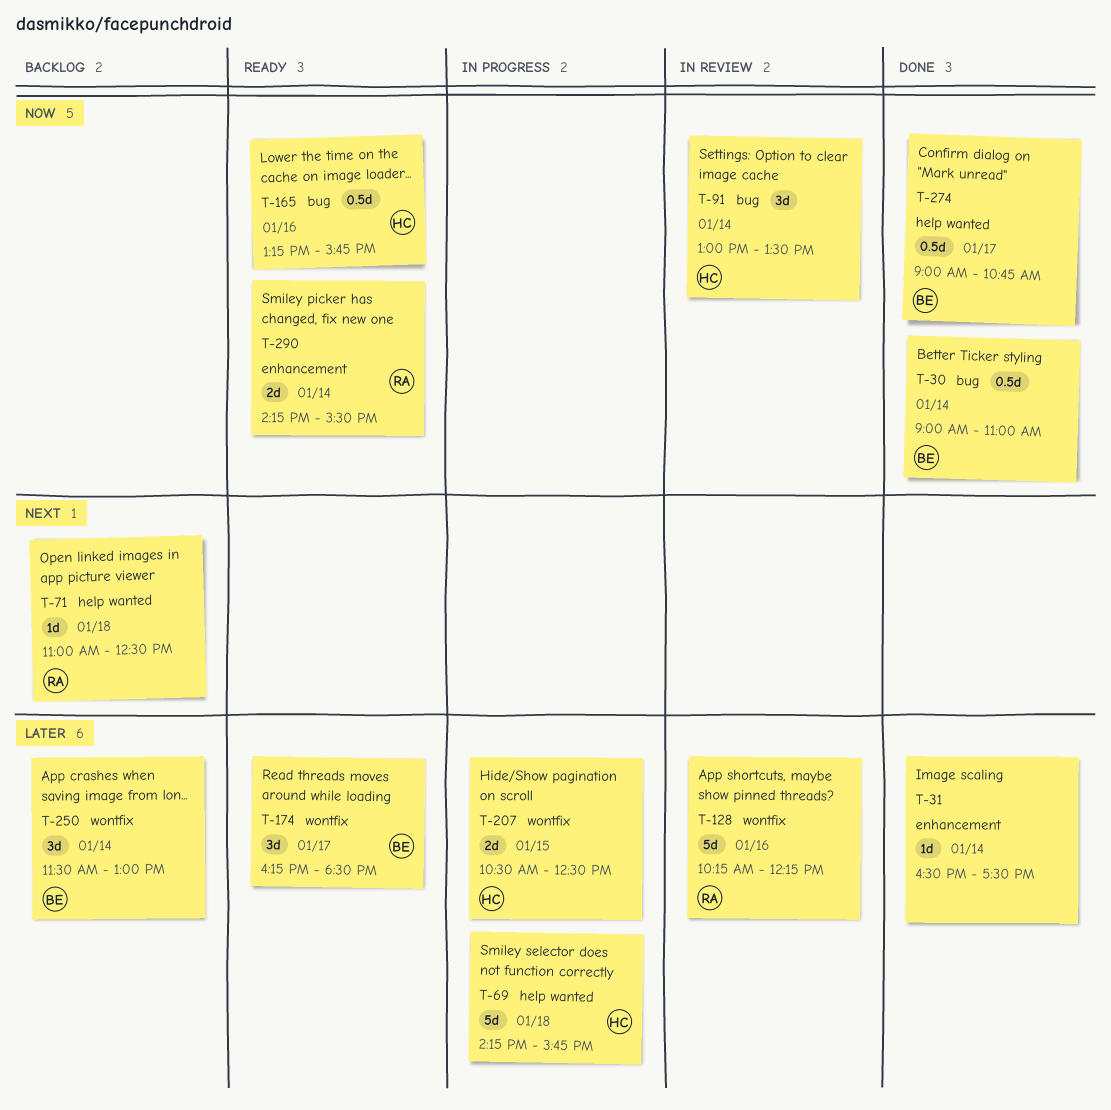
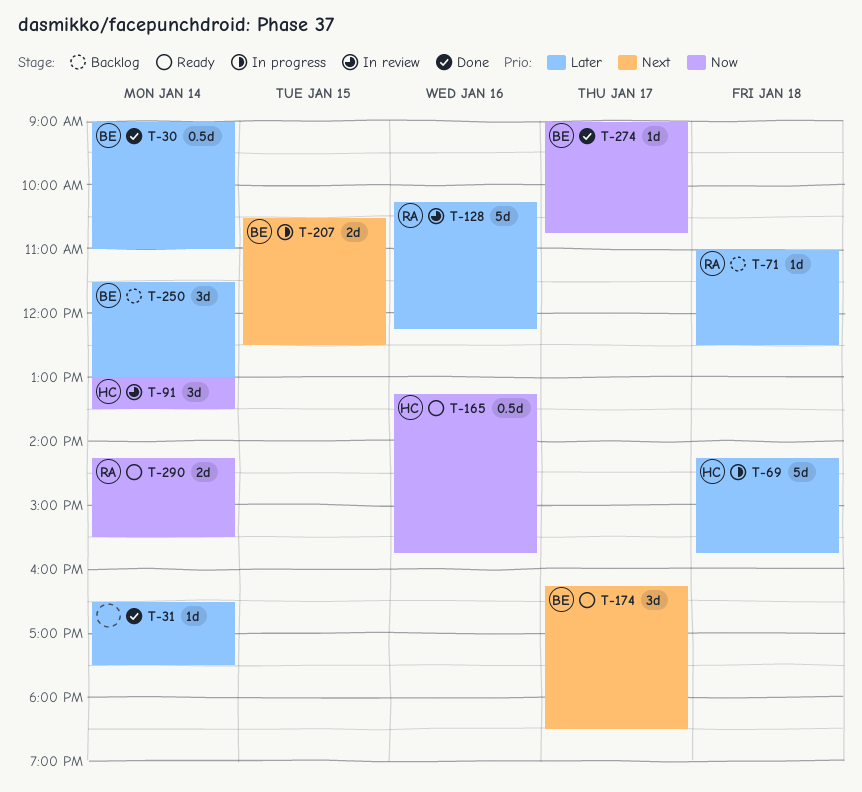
T-30, priority: Now -> Later
T-71, priority: Next -> Later
T-174, priority: Later -> Next
T-207, owner: HC -> BE
T-207, priority: Later -> Next
T-274, estimate: 0.5d -> 1d

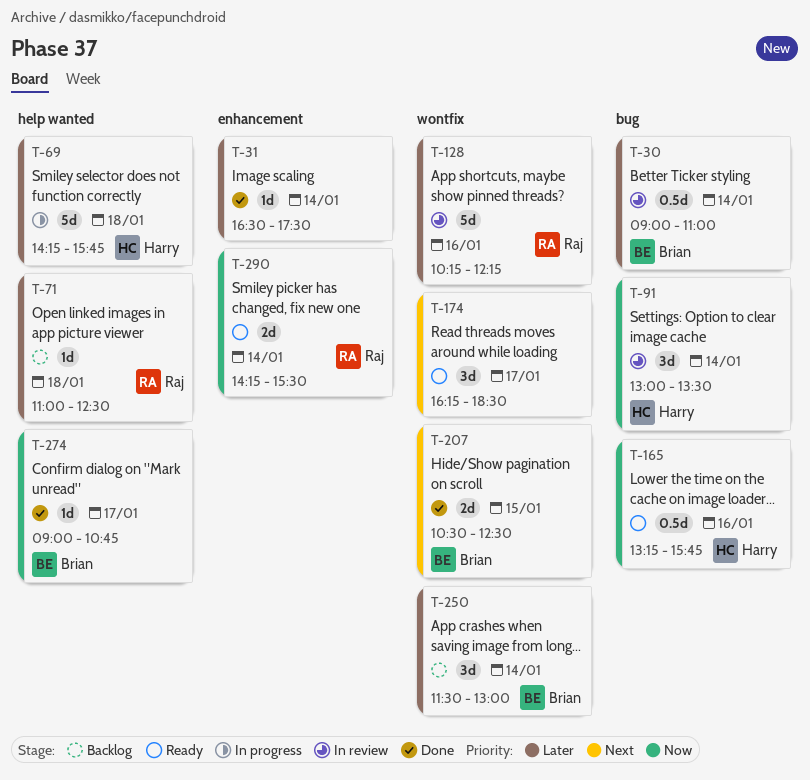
T-30, status: Done -> In review
T-174, owner: Brian -> none
T-207, status: In progress -> Done

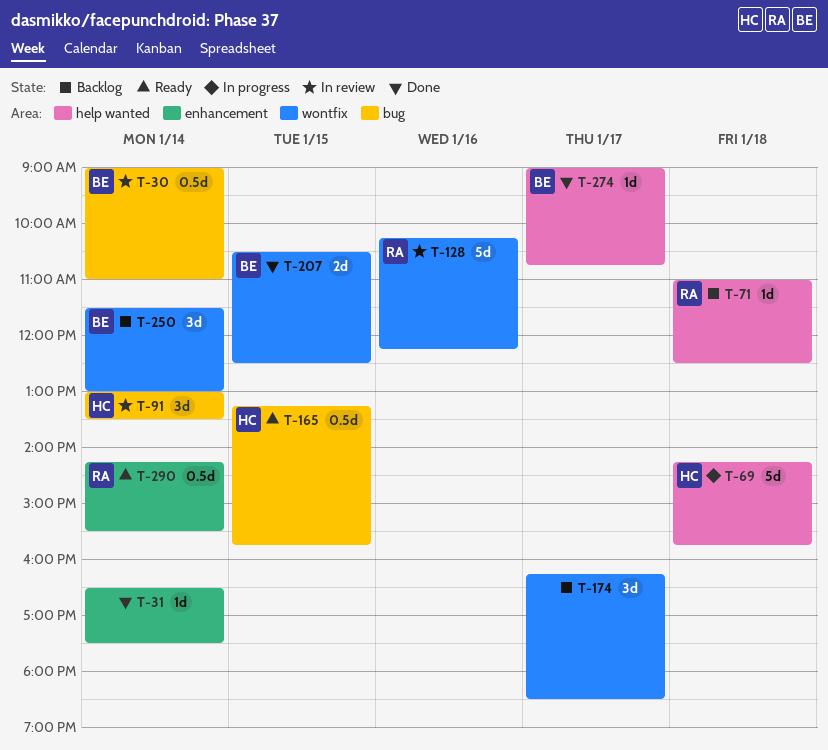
T-165, day: Jan 16 -> Jan 15
T-174, status: Ready -> Backlog
T-290, estimate: 2d -> 0.5d

